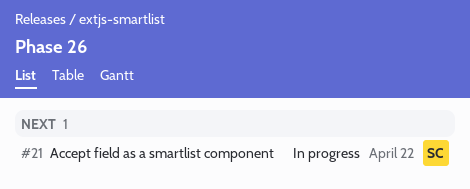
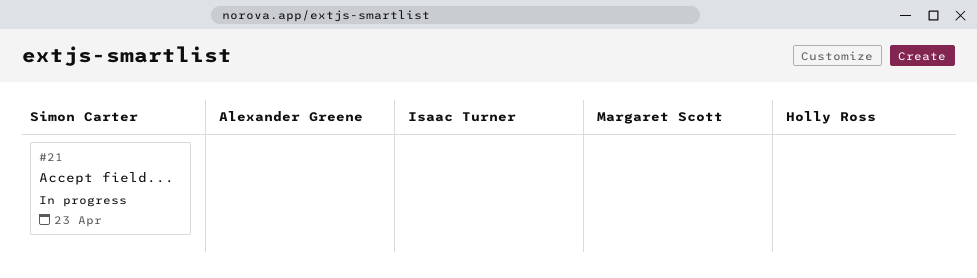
#21, due: Apr 22 -> Apr 23

